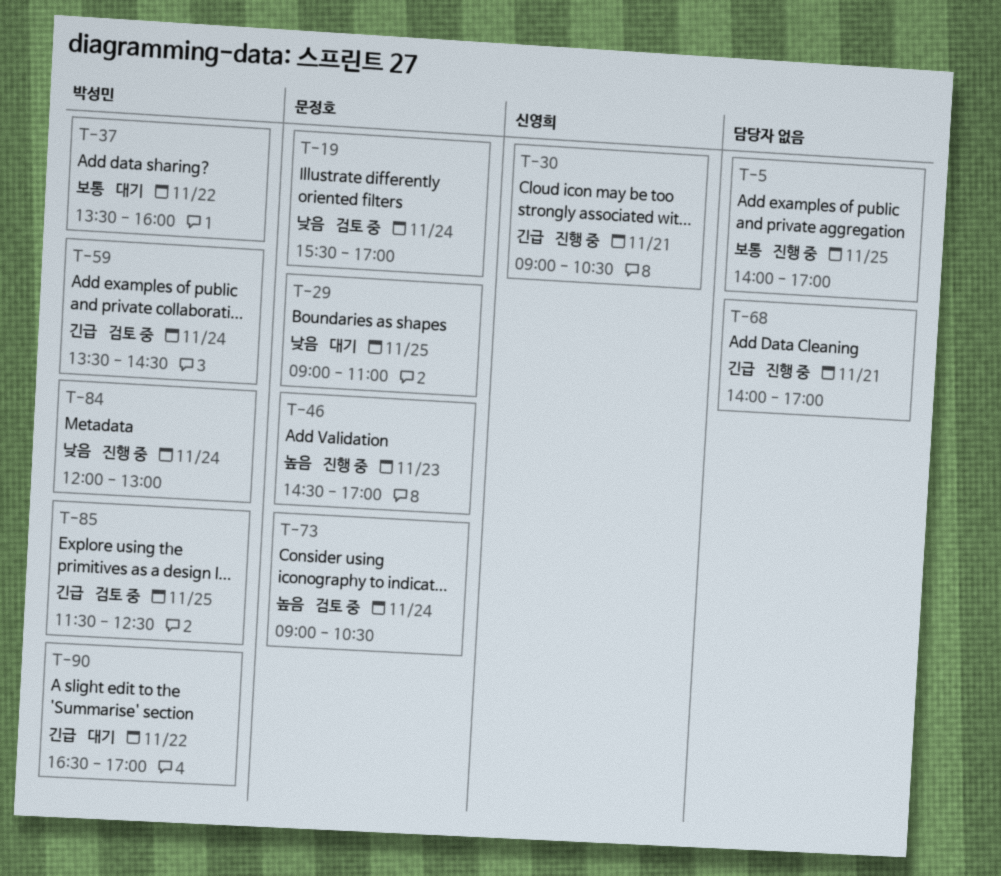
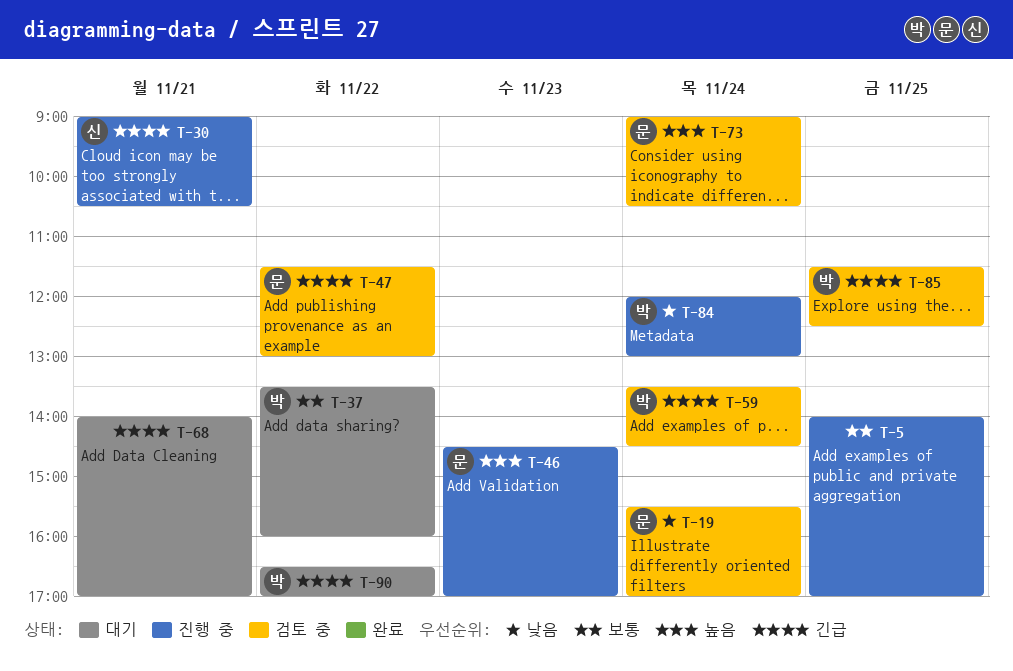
T-29: present -> none
T-47: none -> present
T-68, status: 진행 중 -> 대기

